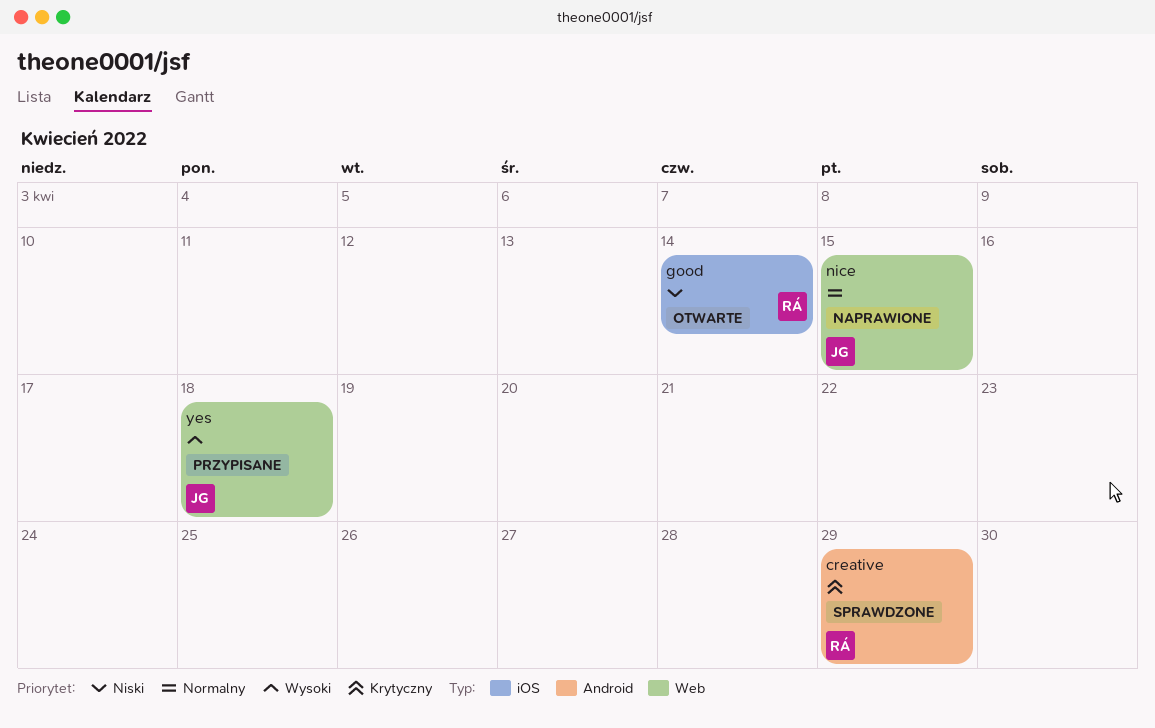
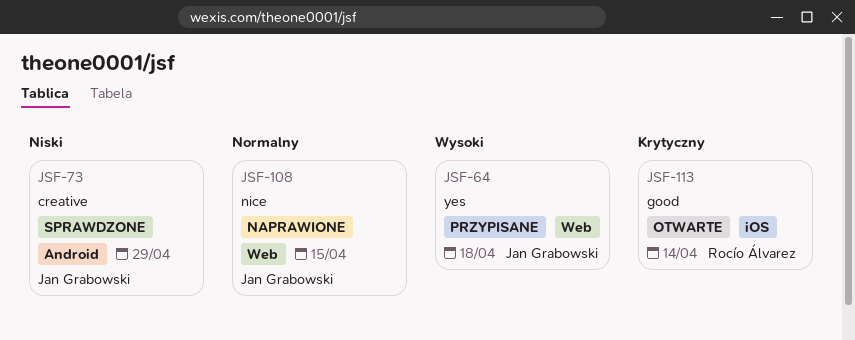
creative, owner: Rocío Álvarez -> Jan Grabowski
creative, priority: Krytyczny -> Niski
good, priority: Niski -> Krytyczny

